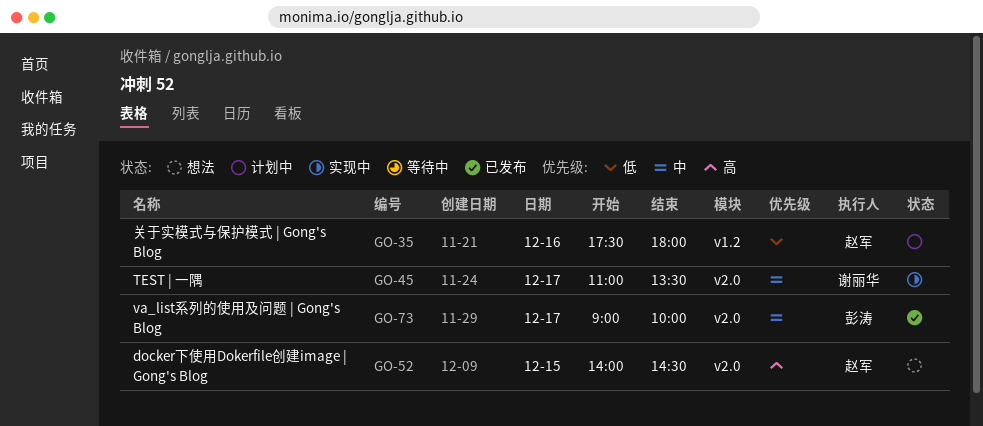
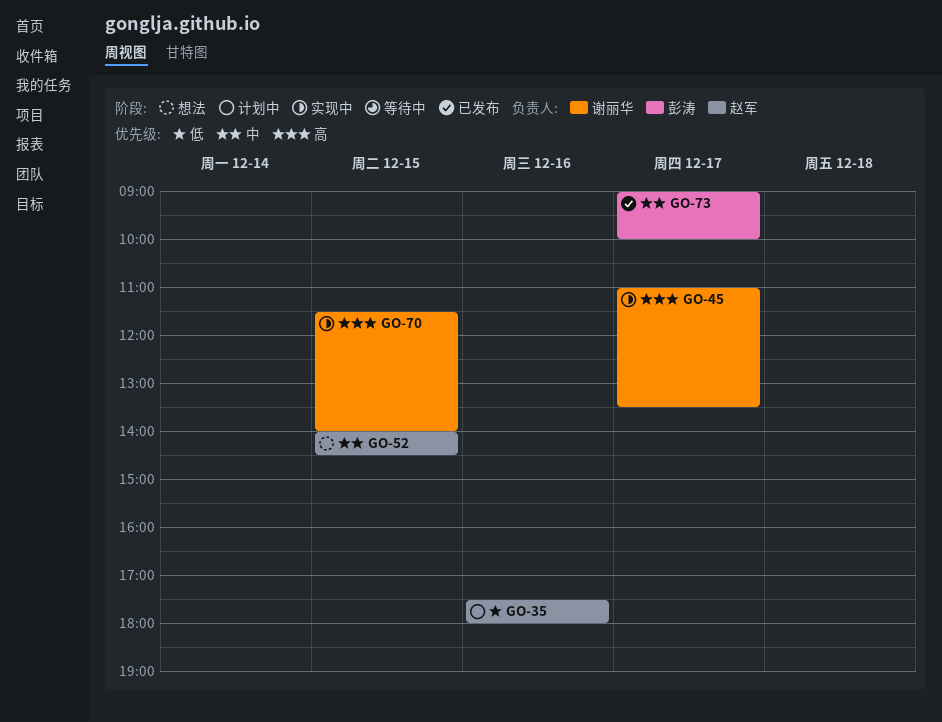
GO-45, priority: 中 -> 高
GO-52, priority: 高 -> 中
GO-70: none -> present

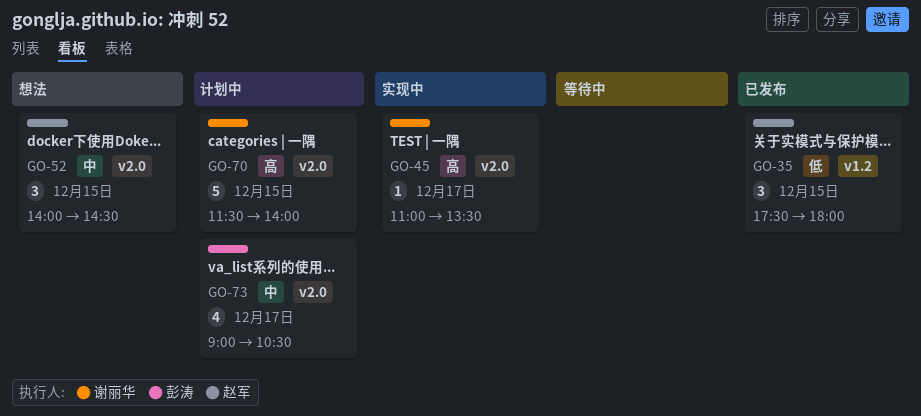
GO-35, status: 计划中 -> 已发布
GO-35, day: Dec 16 -> Dec 15
GO-70, status: 实现中 -> 计划中
GO-73, status: 已发布 -> 计划中
GO-73, ends: 10:00 -> 10:30

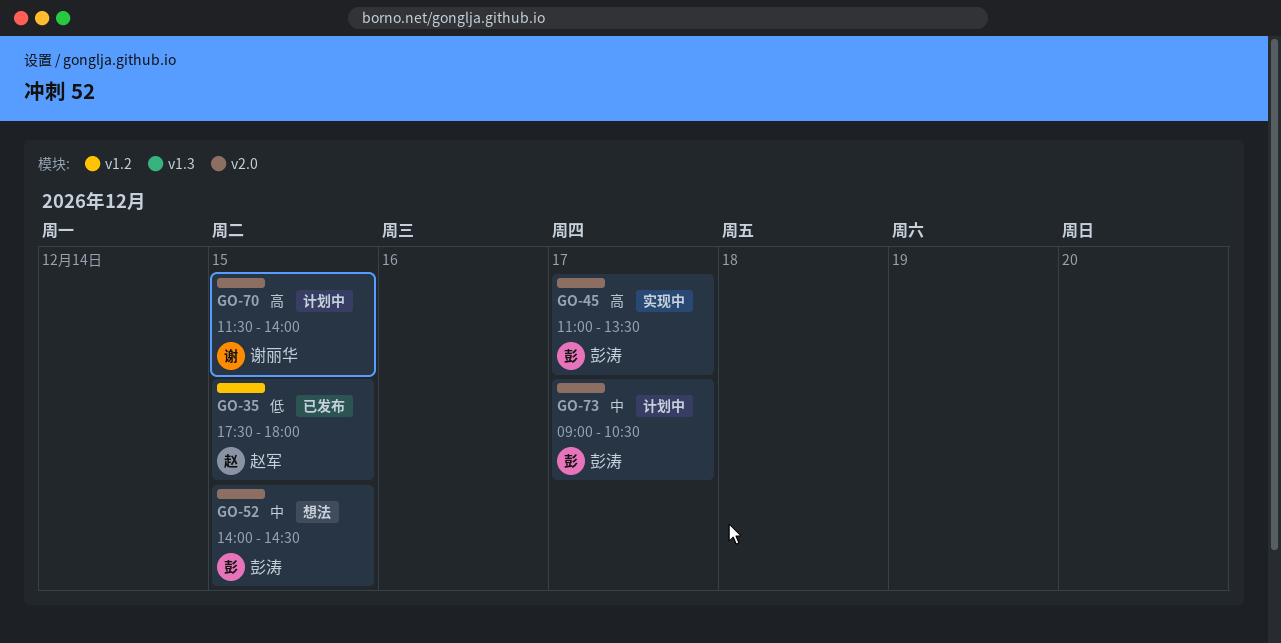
GO-45, owner: 谢丽华 -> 彭涛
GO-52, owner: 赵军 -> 彭涛

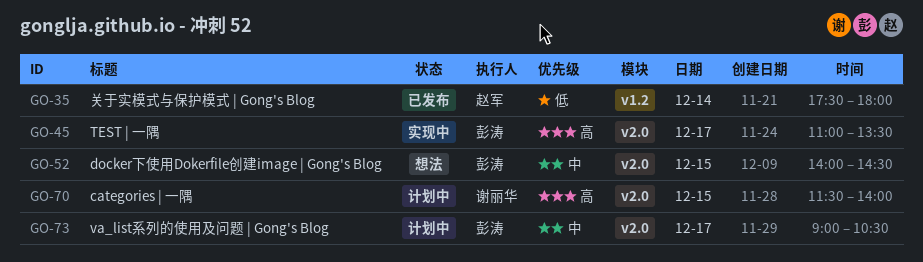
GO-35, day: Dec 15 -> Dec 14

